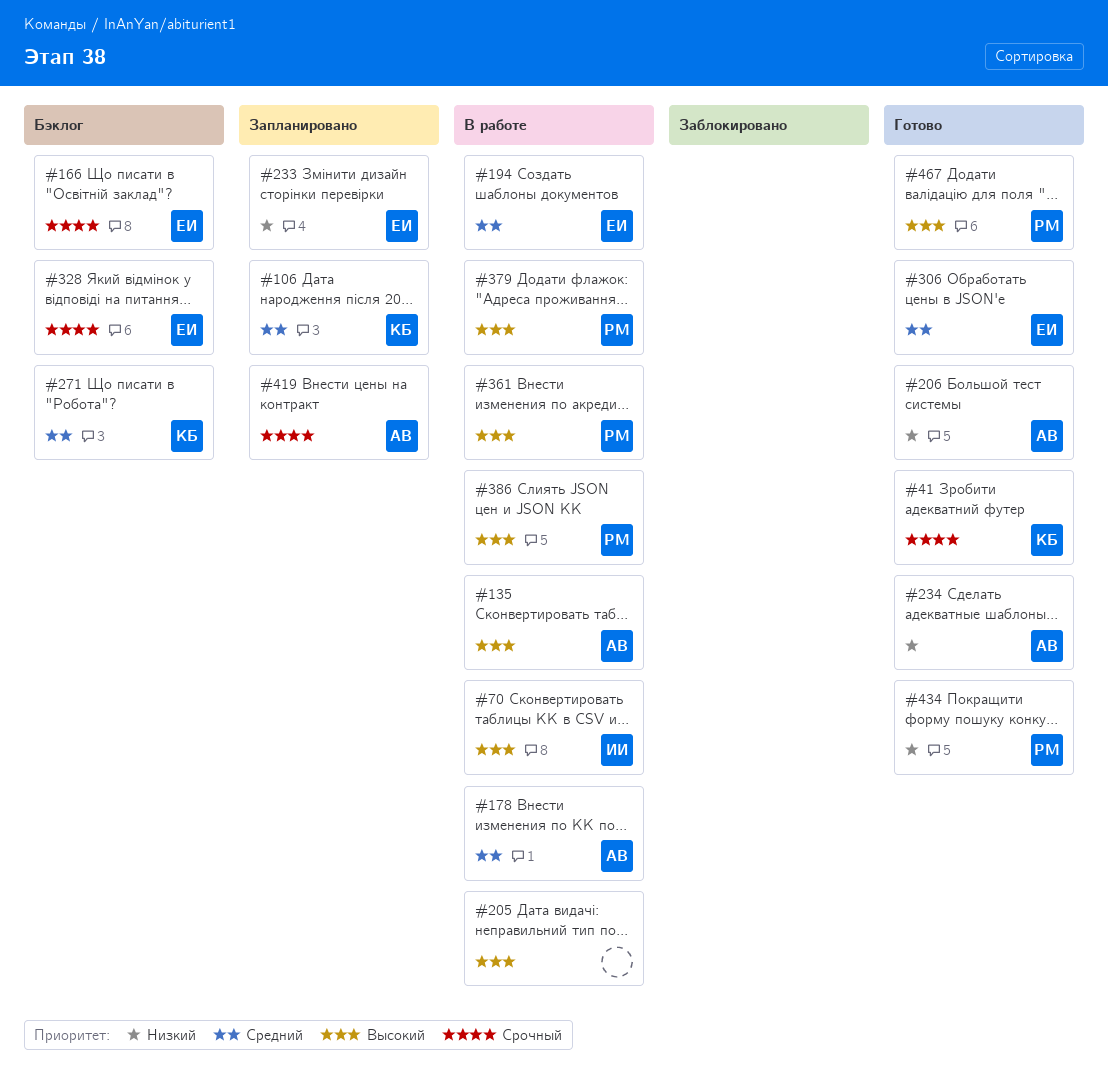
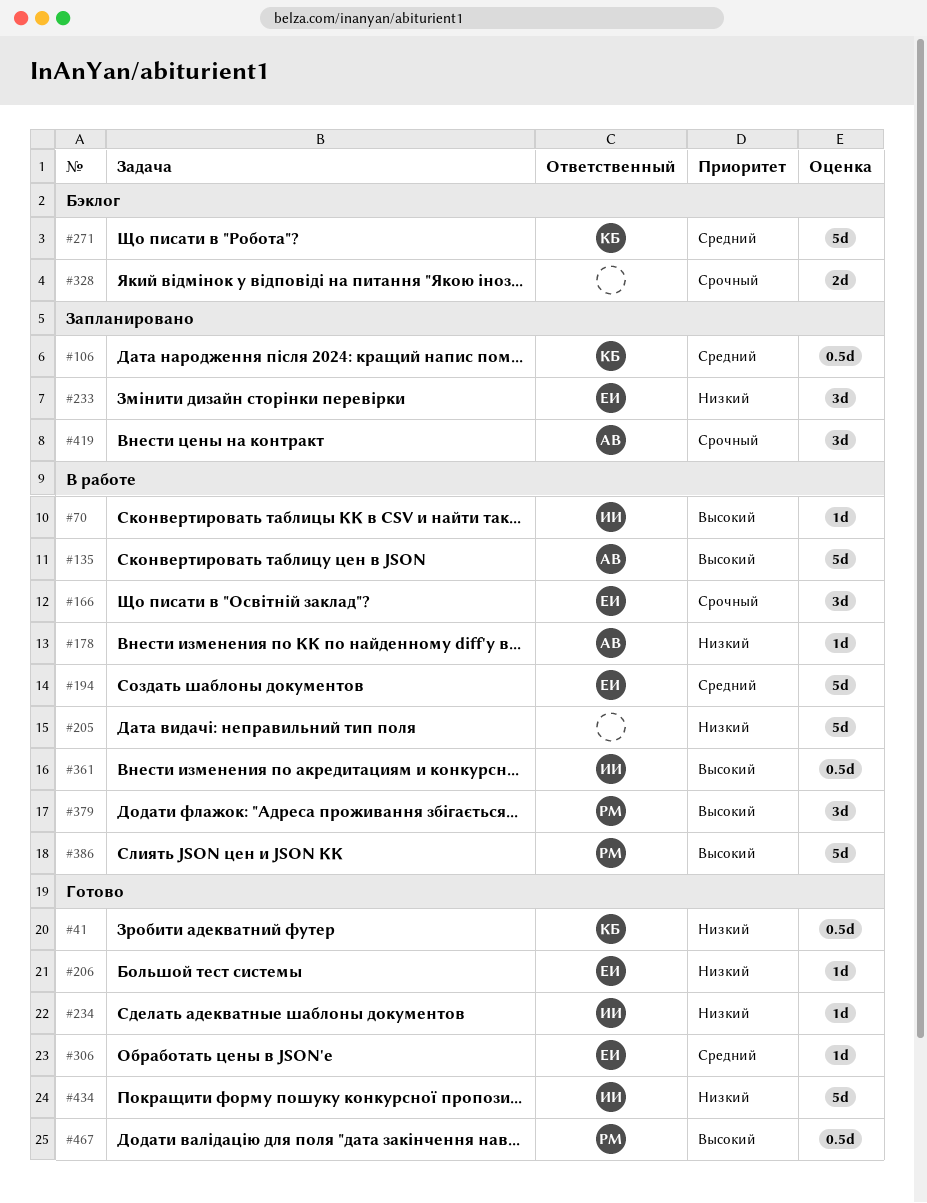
#41, priority: Срочный -> Низкий
#166, status: Бэклог -> В работе
#178, priority: Средний -> Низкий
#205, priority: Высокий -> Низкий
#206, owner: АВ -> ЕИ
#234, owner: АВ -> ИИ
#328, owner: ЕИ -> none
#361, owner: РМ -> ИИ
#434, owner: РМ -> ИИ

